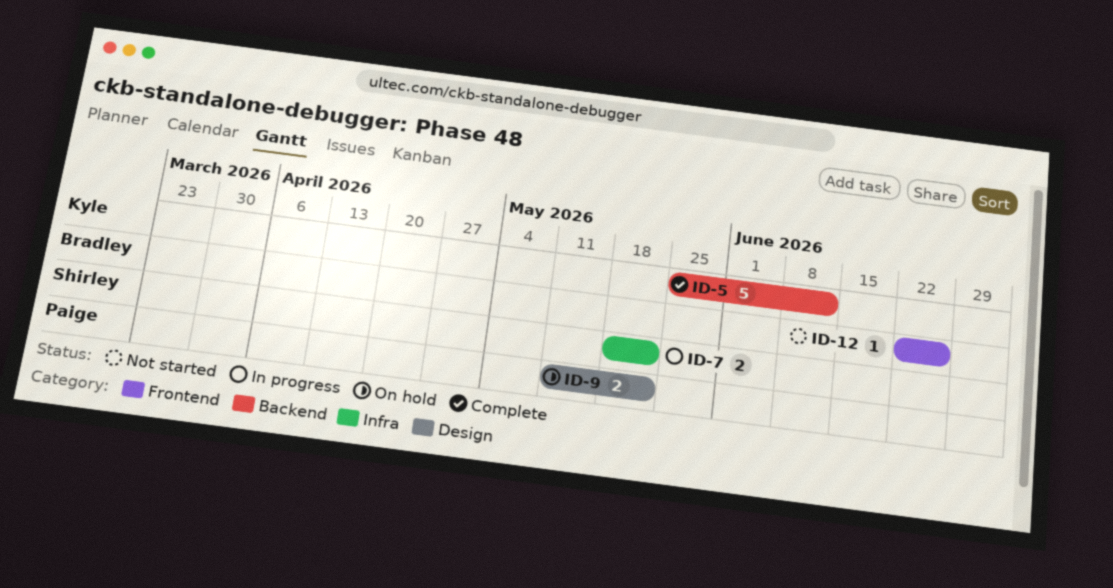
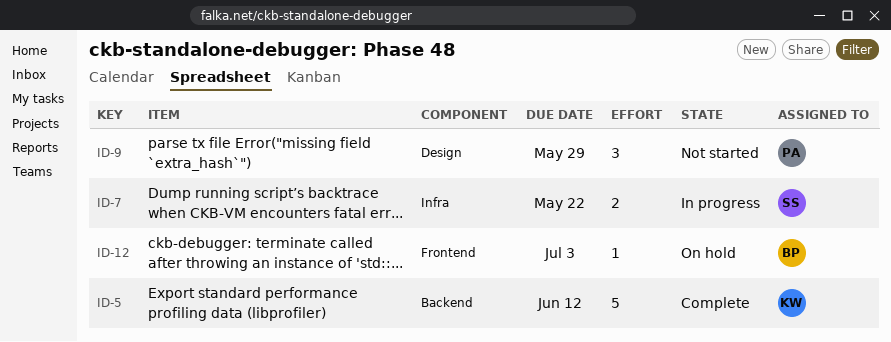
ID-9, status: On hold -> Not started
ID-9, estimate: 2 -> 3
ID-9, due: May 22 -> May 29
ID-12, status: Not started -> On hold
ID-12, due: Jun 26 -> Jul 3

